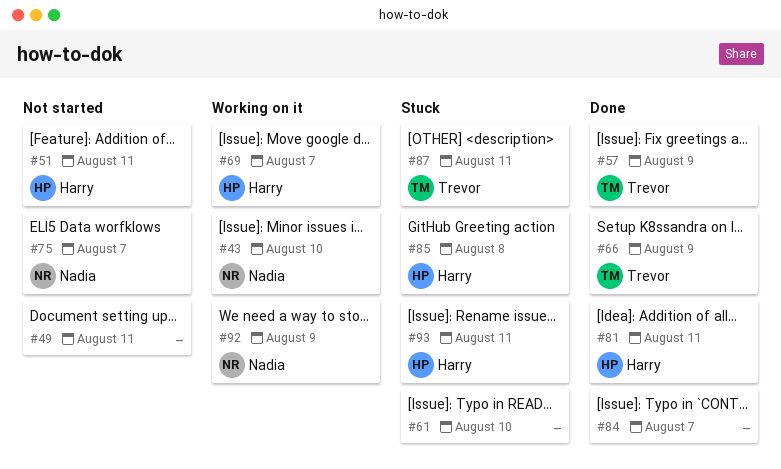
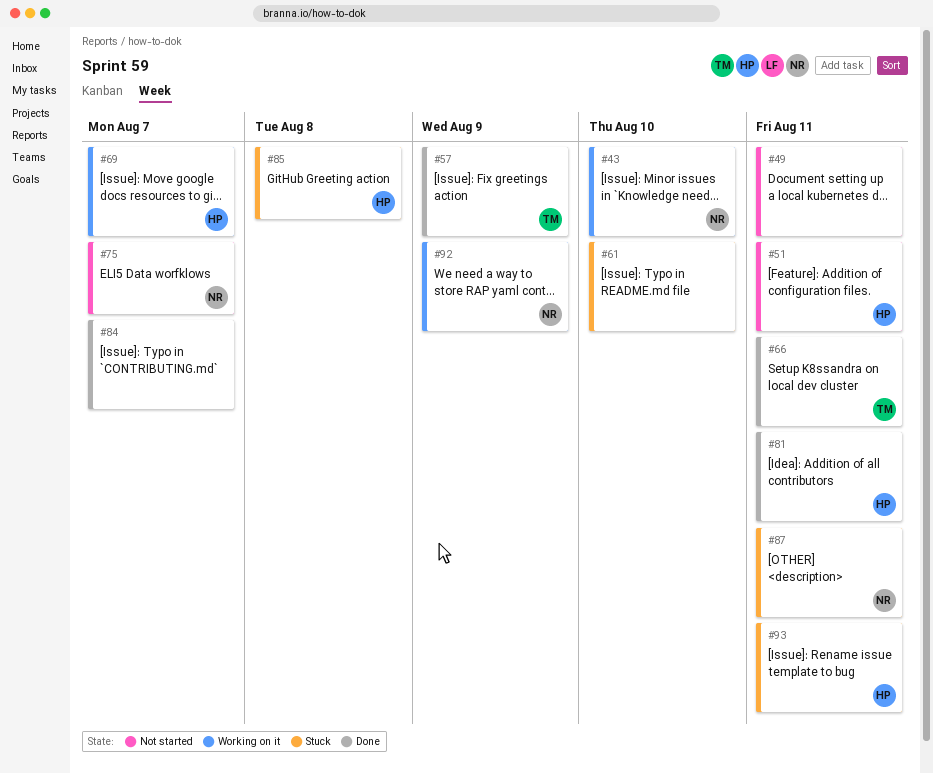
#66, due: Aug 9 -> Aug 11
#87, owner: Trevor -> Nadia

